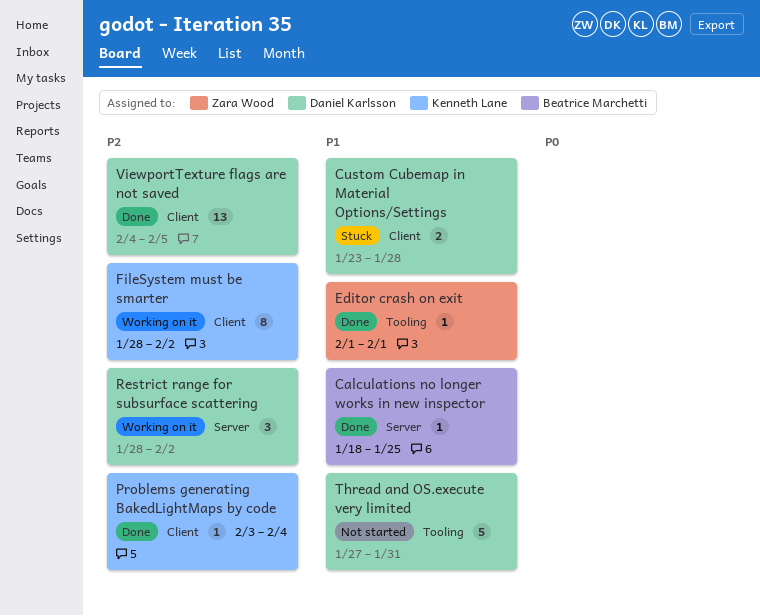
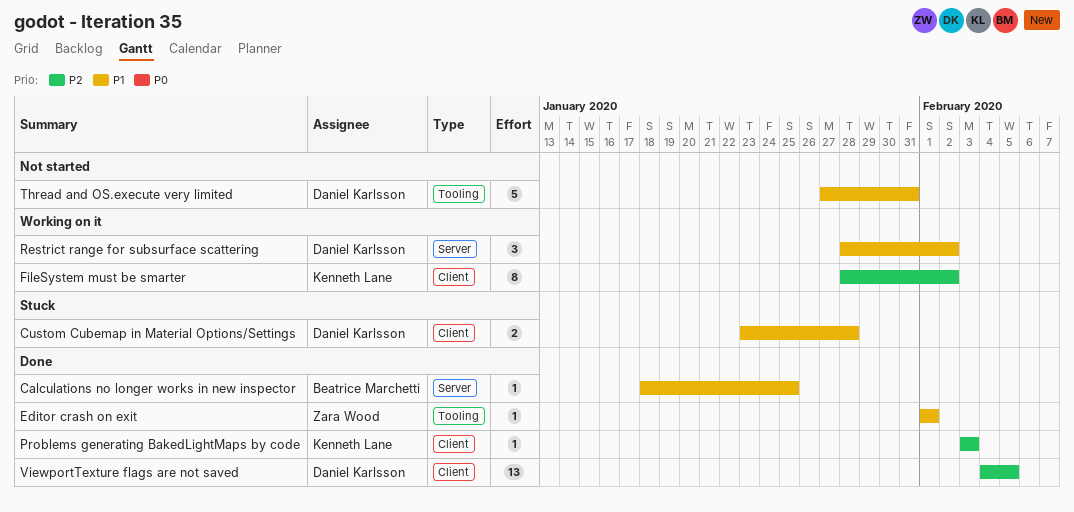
Problems generating BakedLightMaps by code, due: Feb 4 -> Feb 3
Restrict range for subsurface scattering, priority: P2 -> P1

